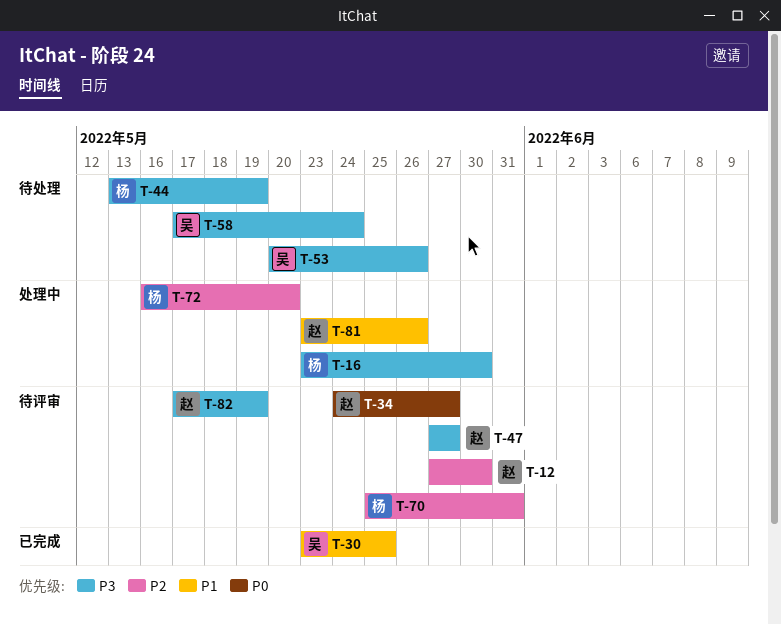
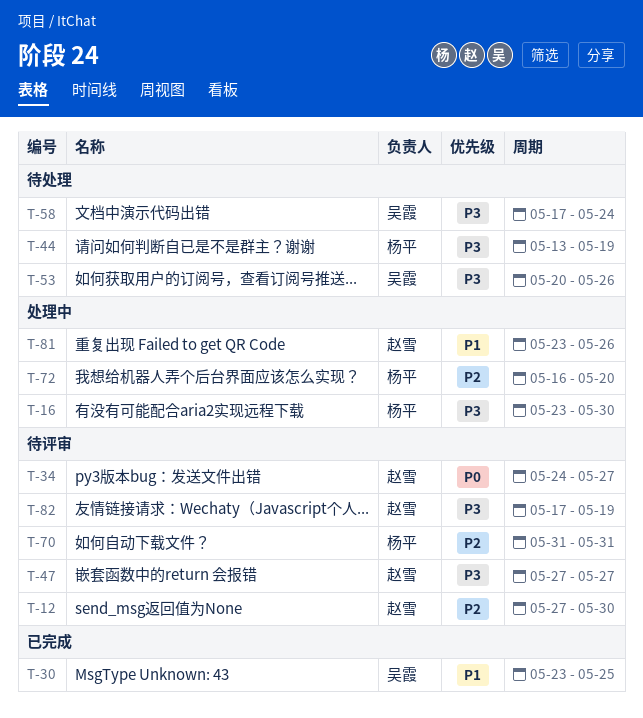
T-70, start: May 25 -> May 31

